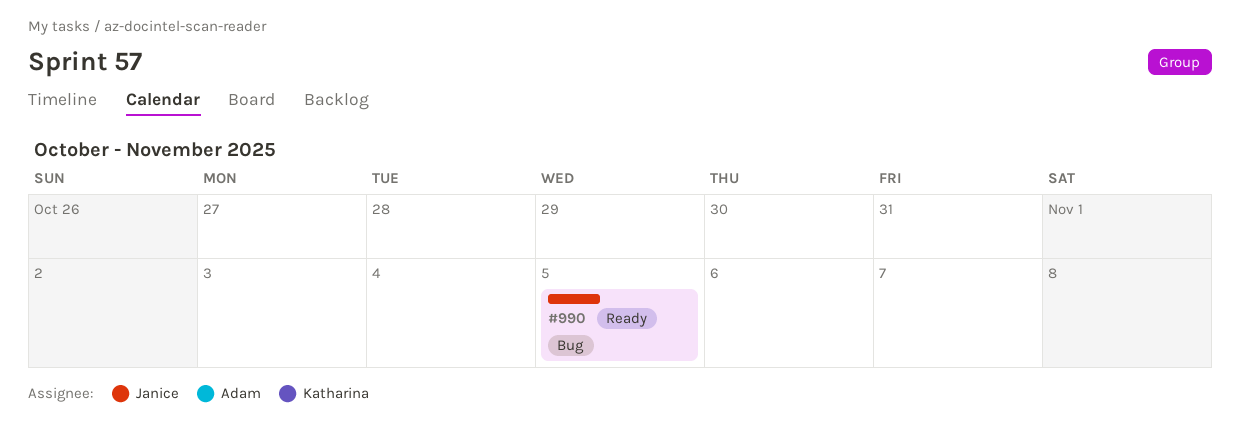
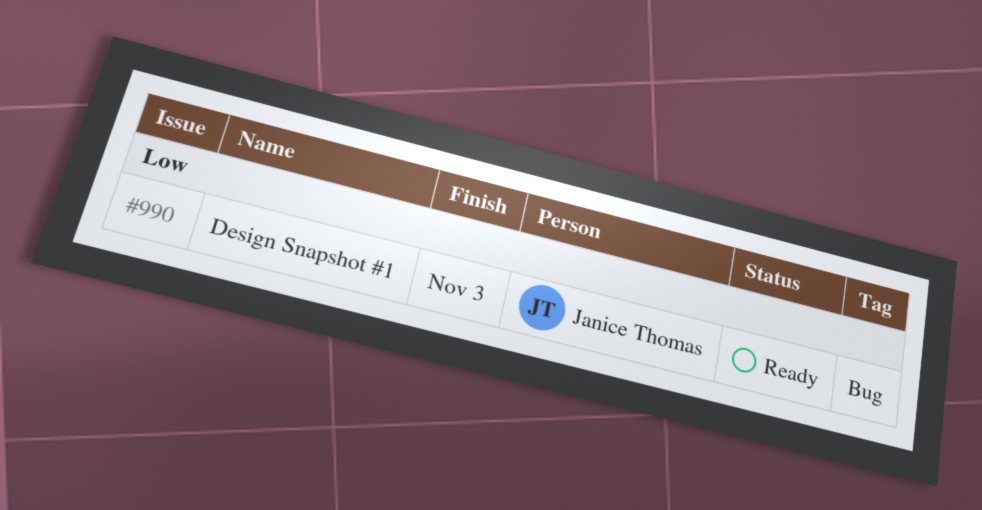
#990, due: Nov 5 -> Nov 3

